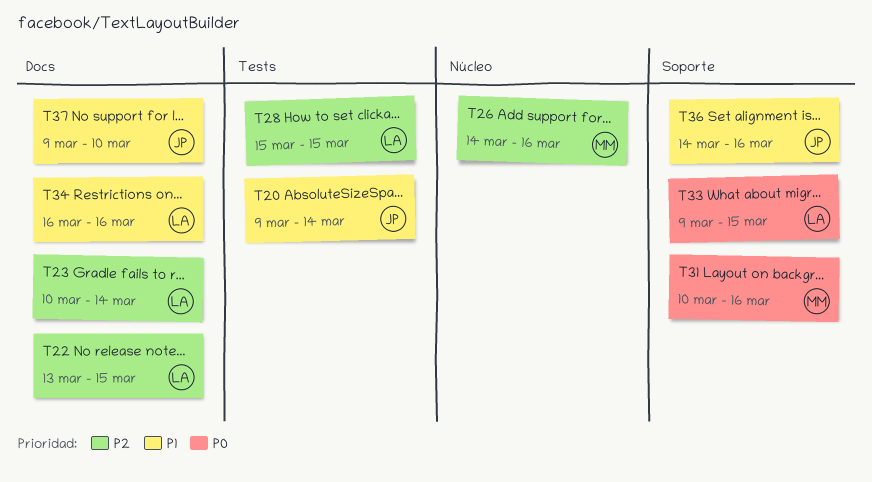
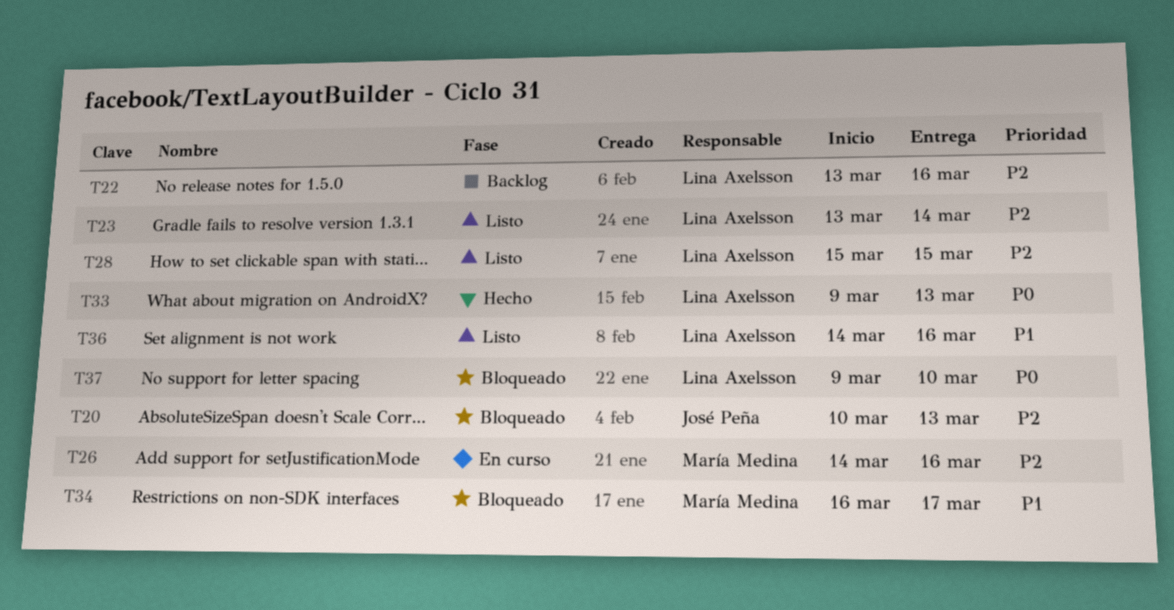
T20, priority: P1 -> P2
T20, start: Mar 9 -> Mar 10
T20, due: Mar 14 -> Mar 13
T22, due: Mar 15 -> Mar 16
T23, start: Mar 10 -> Mar 13
T31: present -> none
T33, due: Mar 15 -> Mar 13
T34, owner: Lina Axelsson -> María Medina
T34, due: Mar 16 -> Mar 17
T36, owner: José Peña -> Lina Axelsson
T37, owner: José Peña -> Lina Axelsson
T37, priority: P1 -> P0

